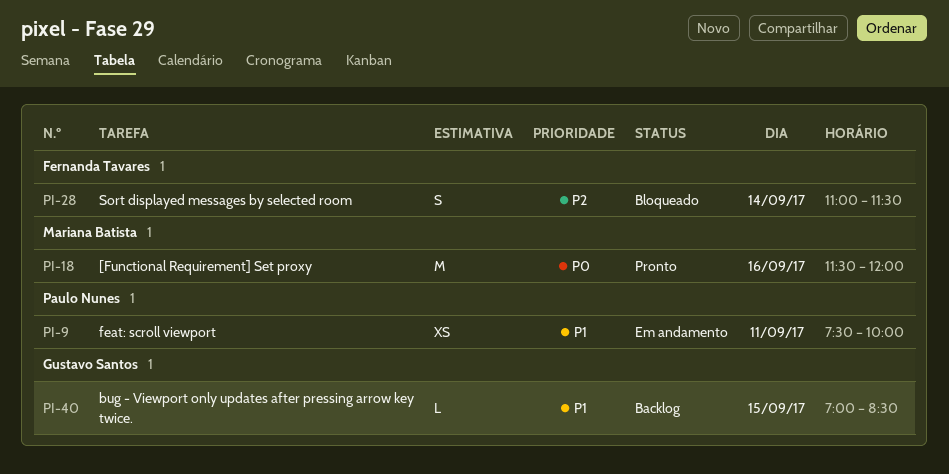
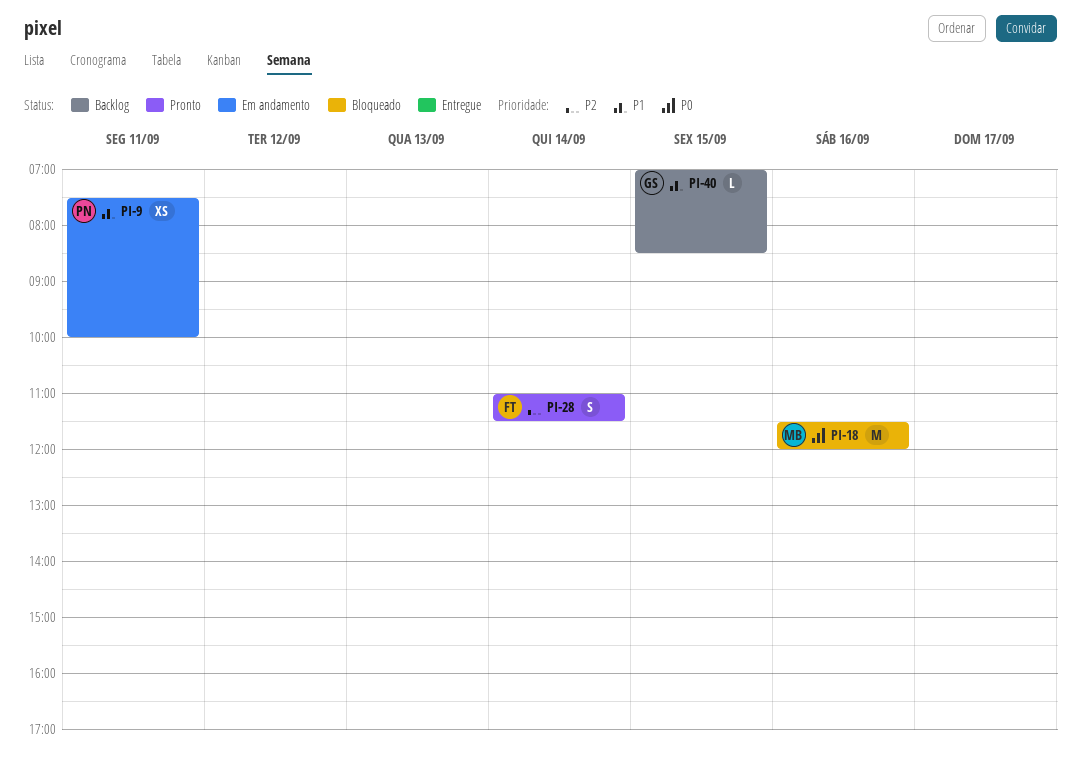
PI-18, status: Pronto -> Bloqueado
PI-28, status: Bloqueado -> Pronto

